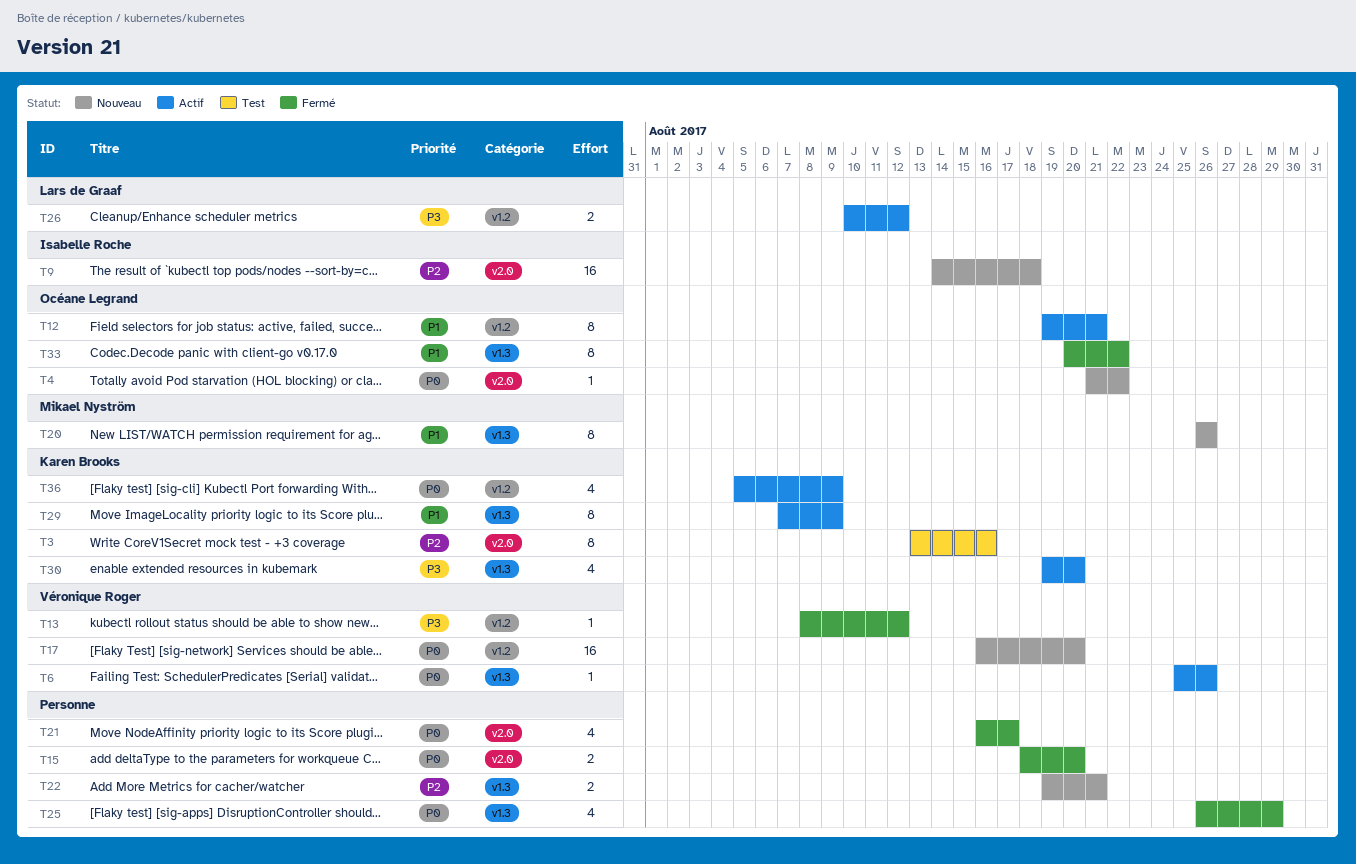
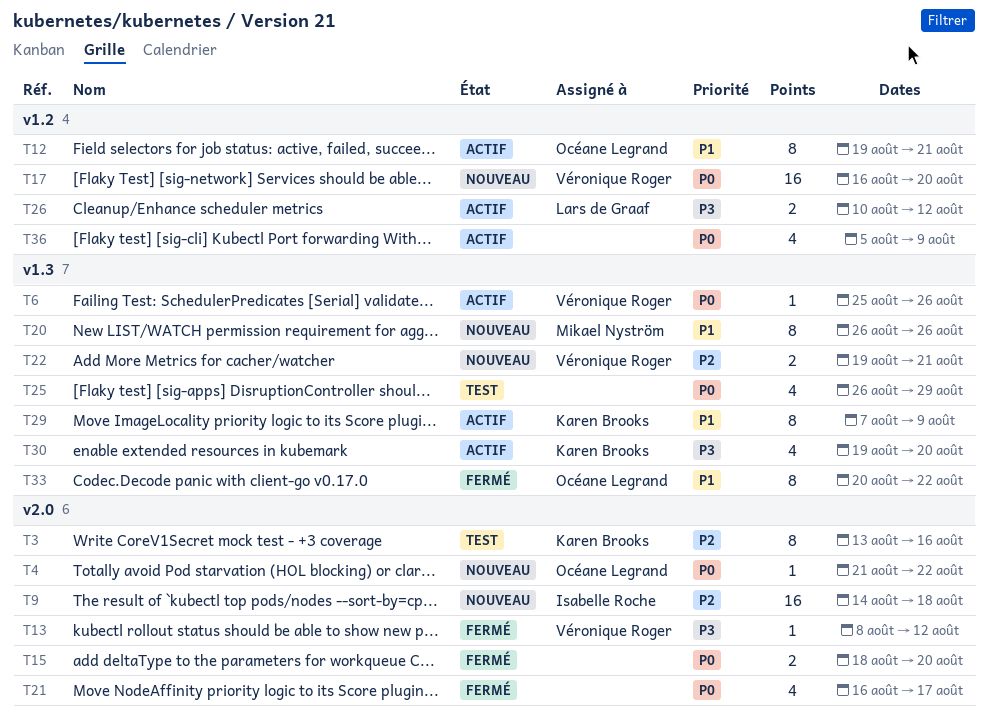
T13, label: v1.2 -> v2.0
T22, owner: none -> Véronique Roger
T25, status: Fermé -> Test
T36, owner: Karen Brooks -> none

